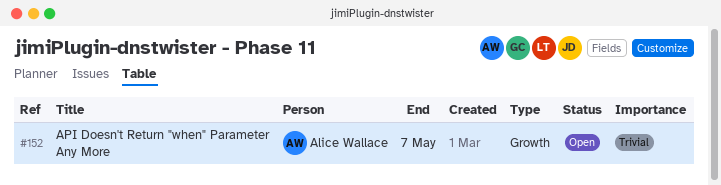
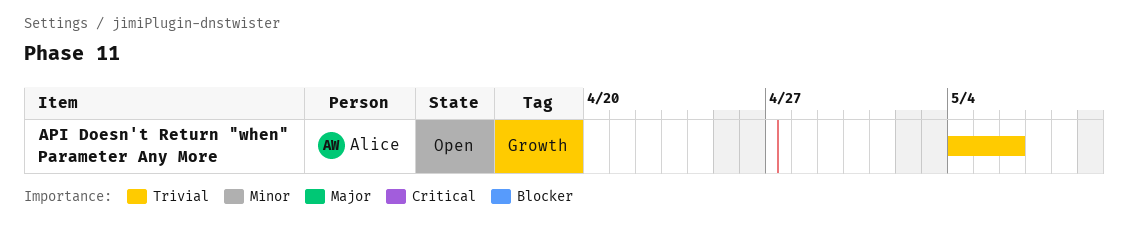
API Doesn't Return "when" Parameter Any More, due: May 7 -> May 6

